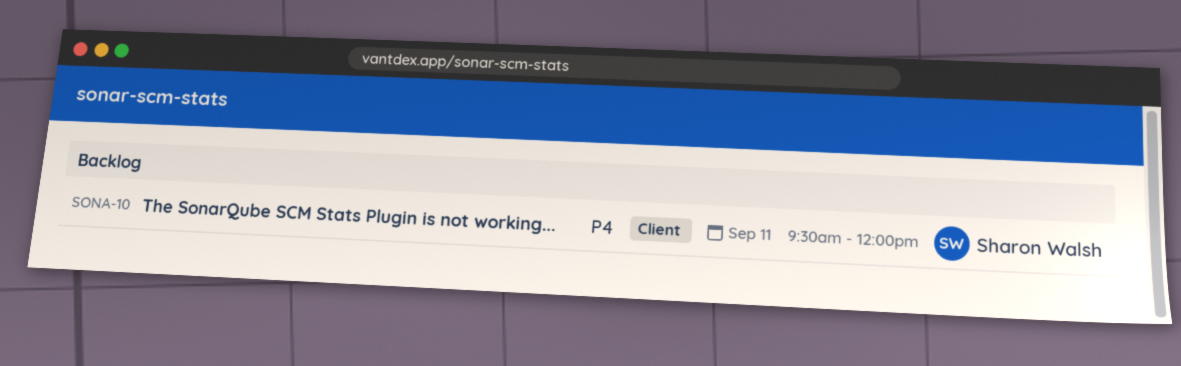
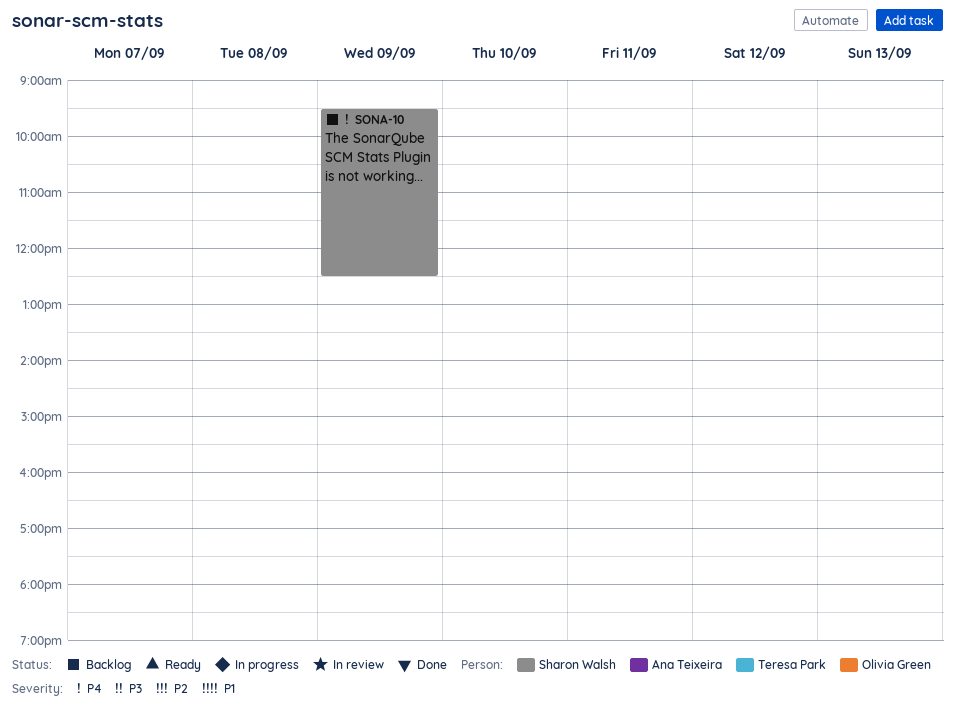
SONA-10, day: Sep 11 -> Sep 9
SONA-10, ends: 12:00 -> 12:30

